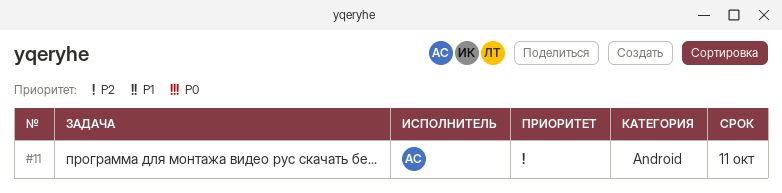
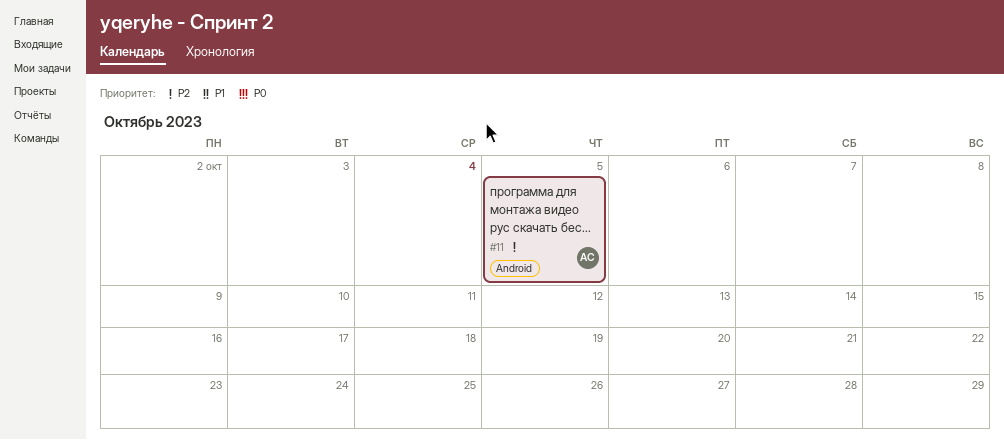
#11, due: Oct 11 -> Oct 5

